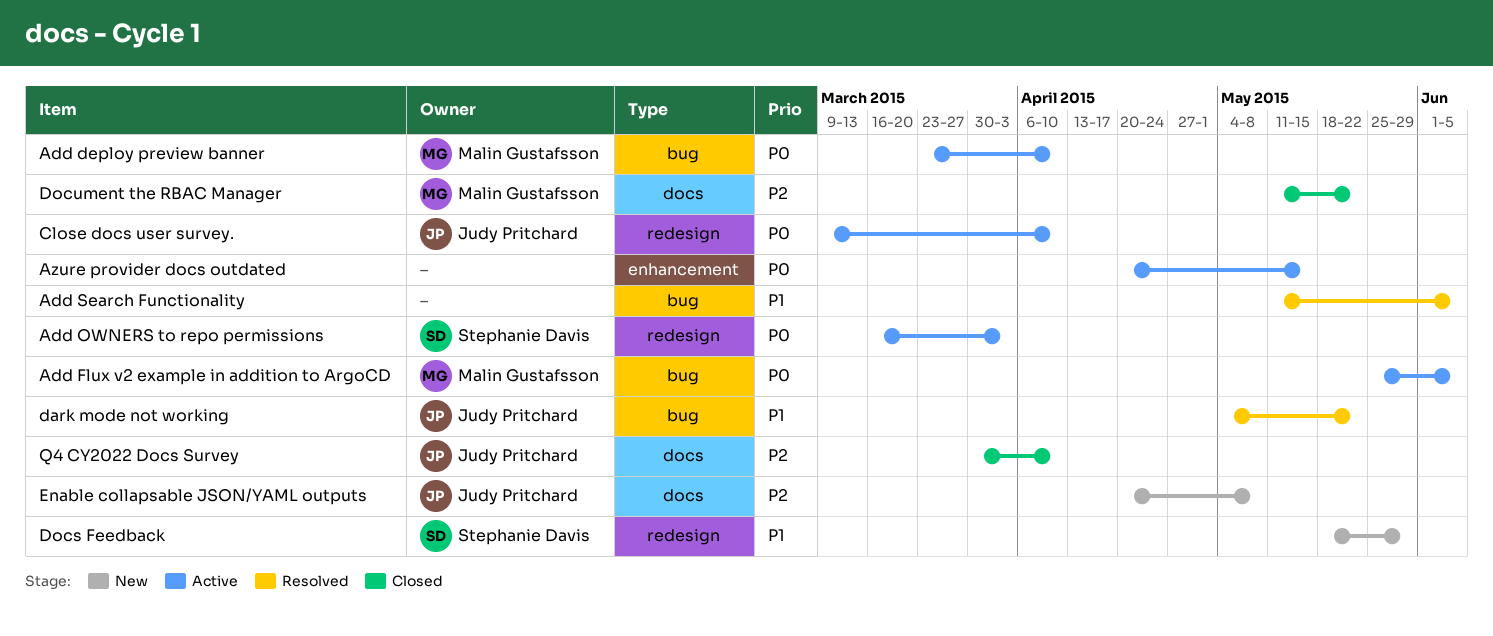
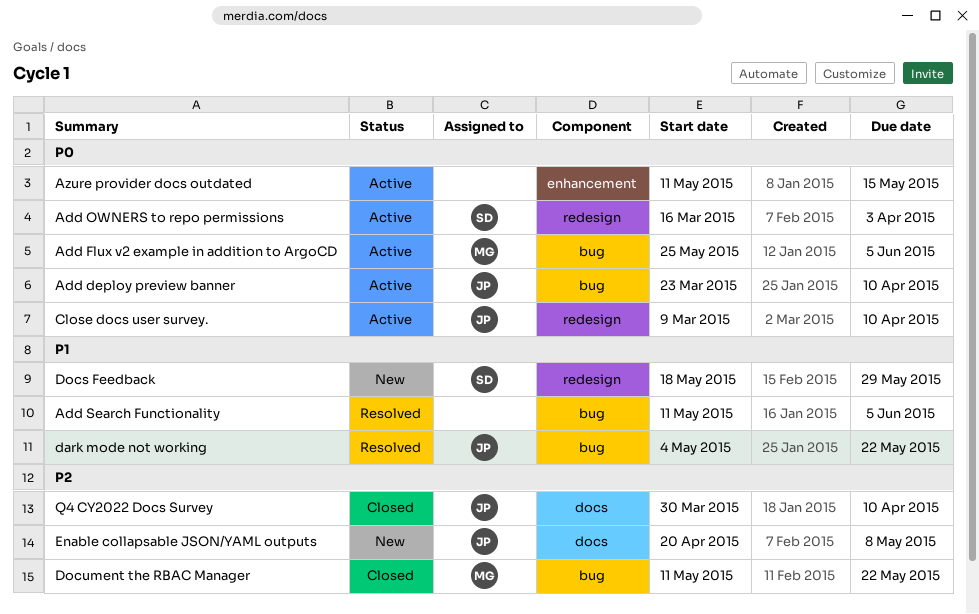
Add deploy preview banner, owner: Malin Gustafsson -> Judy Pritchard
Azure provider docs outdated, start: Apr 20 -> May 11
Document the RBAC Manager, label: docs -> bug

